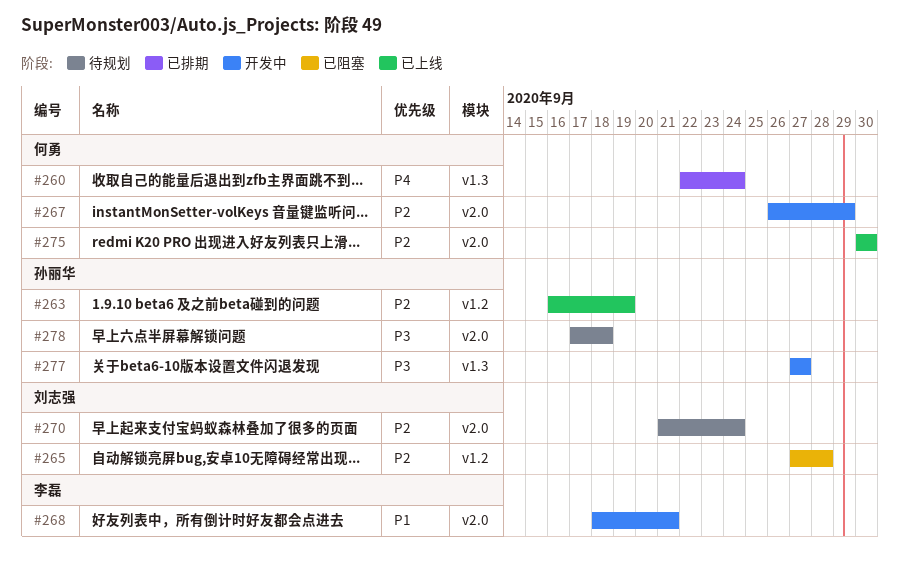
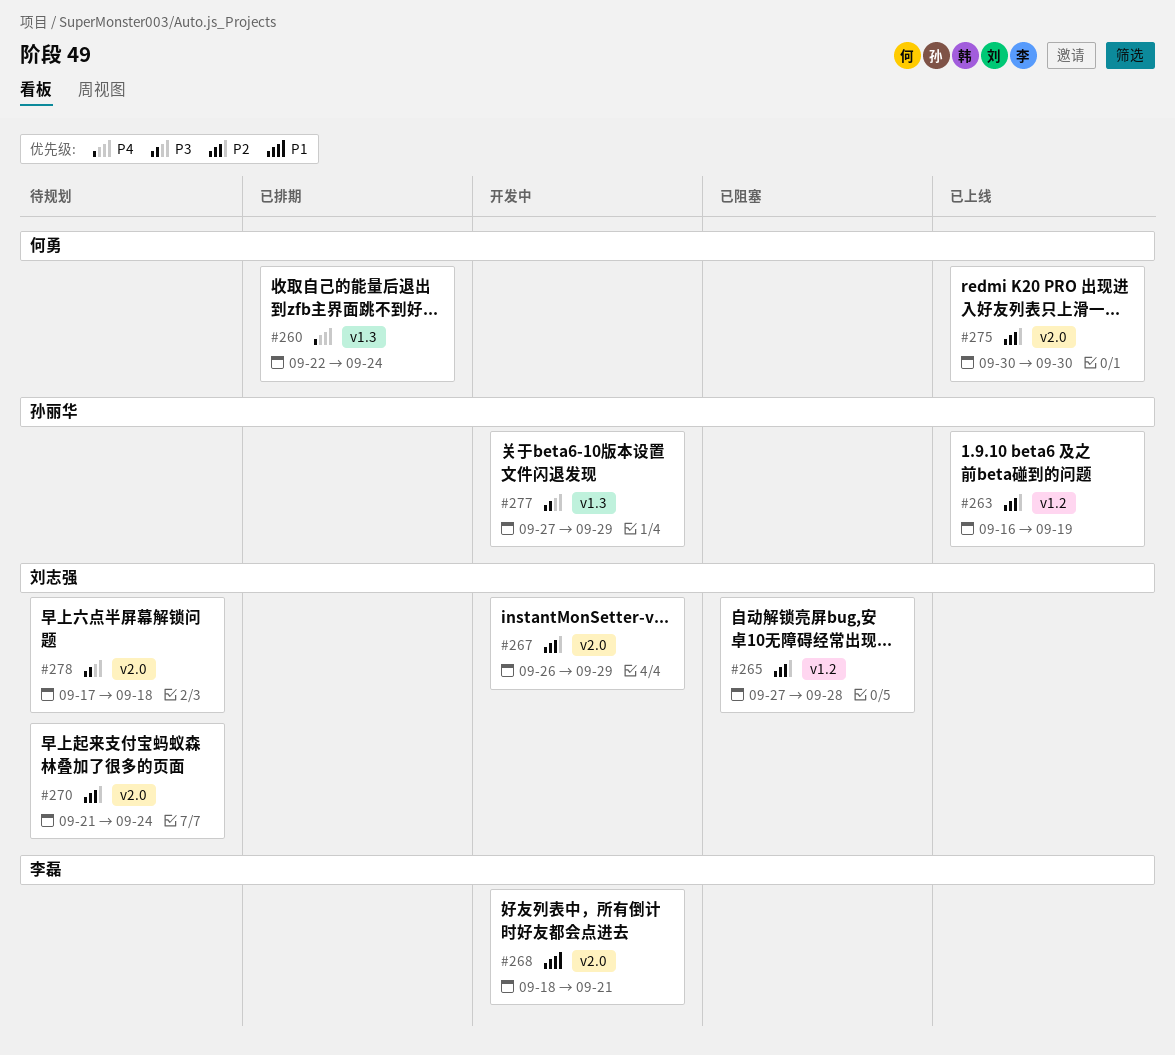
#267, owner: 何勇 -> 刘志强
#277, due: Sep 27 -> Sep 29
#278, owner: 孙丽华 -> 刘志强

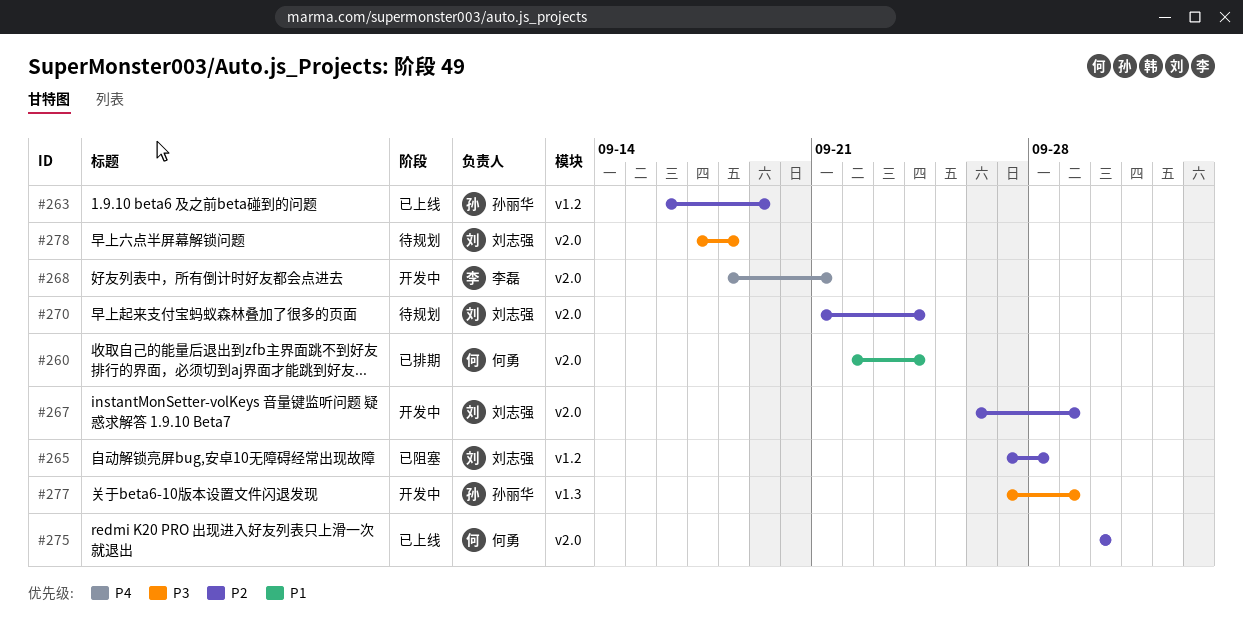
#260, priority: P4 -> P1
#260, label: v1.3 -> v2.0
#268, priority: P1 -> P4

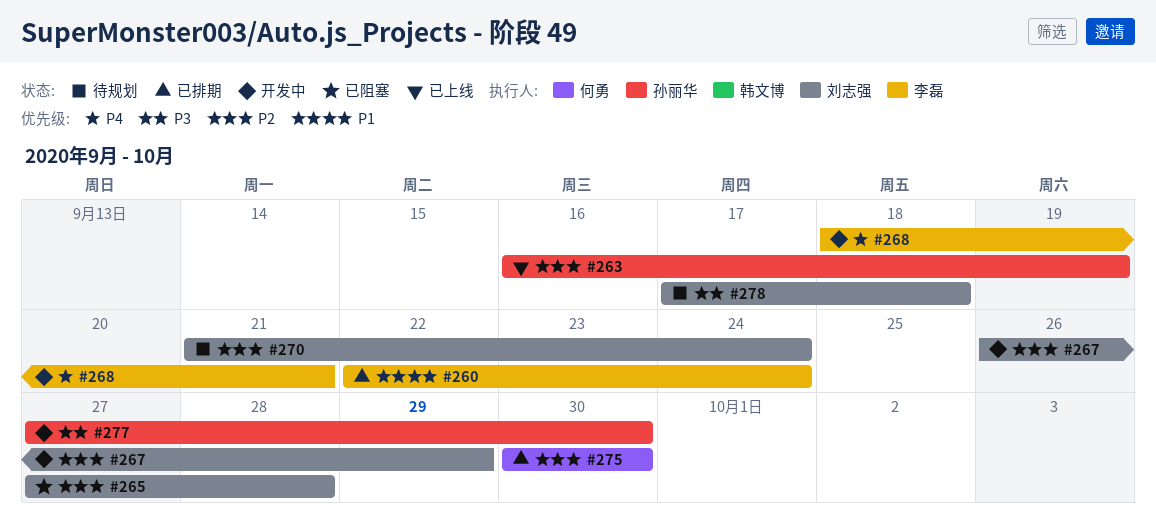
#260, owner: 何勇 -> 李磊
#275, status: 已上线 -> 已排期
#277, due: Sep 29 -> Sep 30

